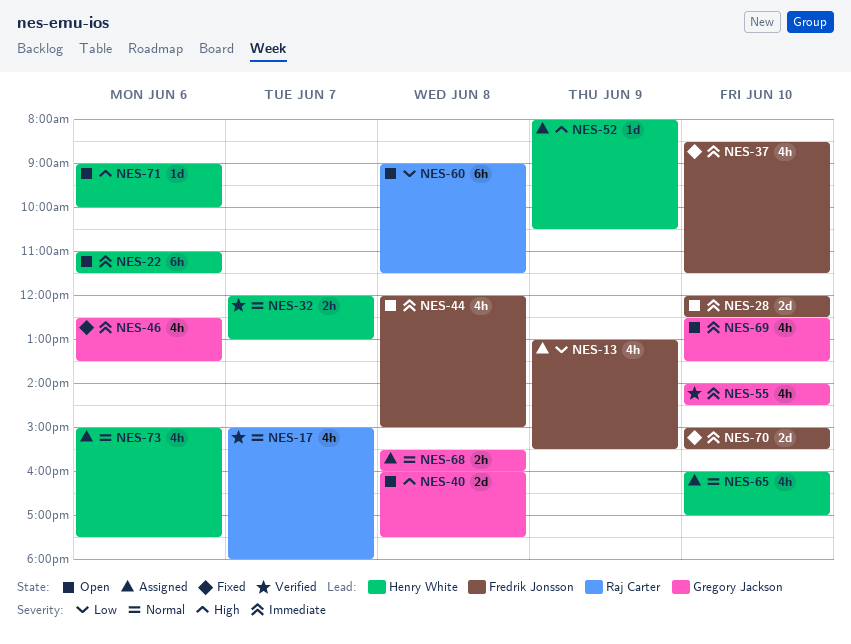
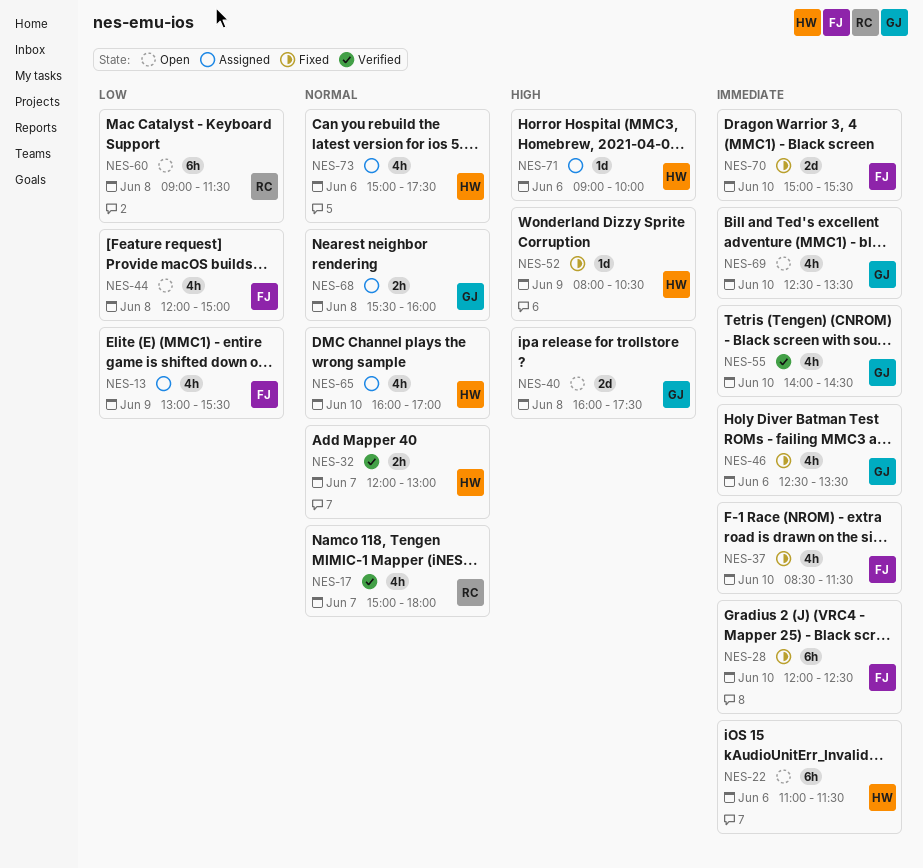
NES-28, status: Open -> Fixed
NES-28, estimate: 2d -> 6h
NES-44, priority: Immediate -> Low
NES-52, status: Assigned -> Fixed
NES-71, status: Open -> Assigned

